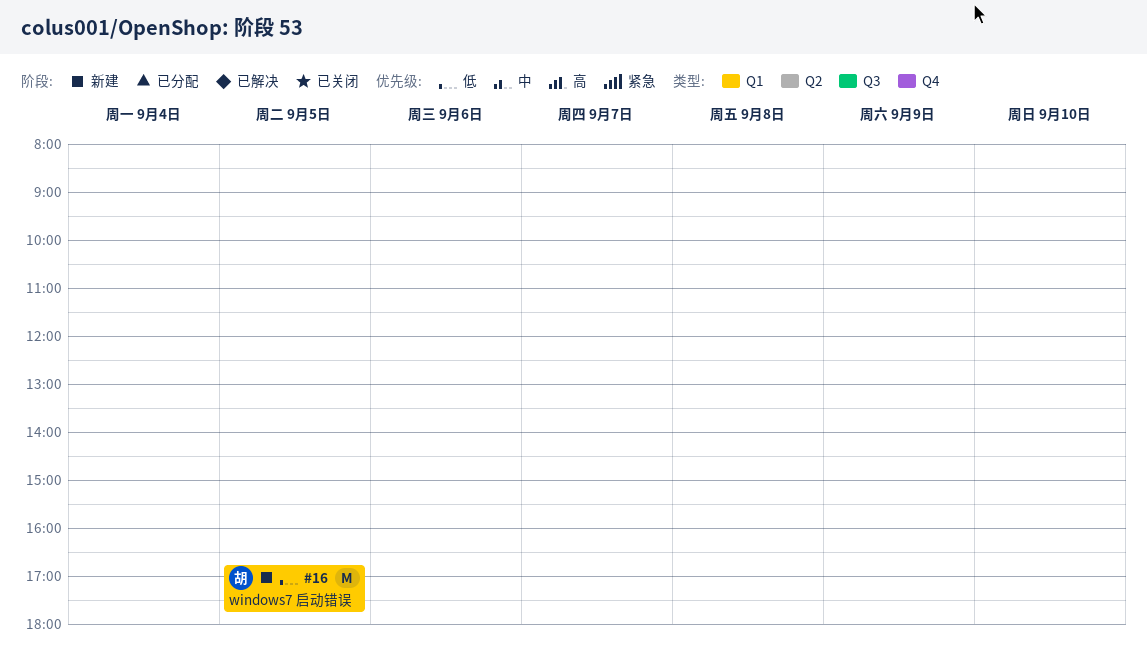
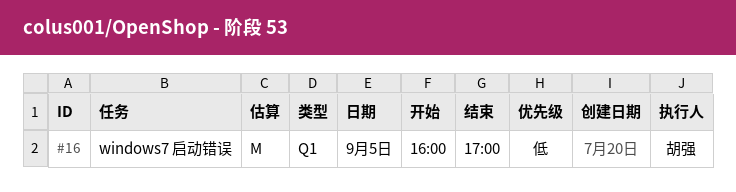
#16, begins: 16:45 -> 16:00
#16, ends: 17:45 -> 17:00

